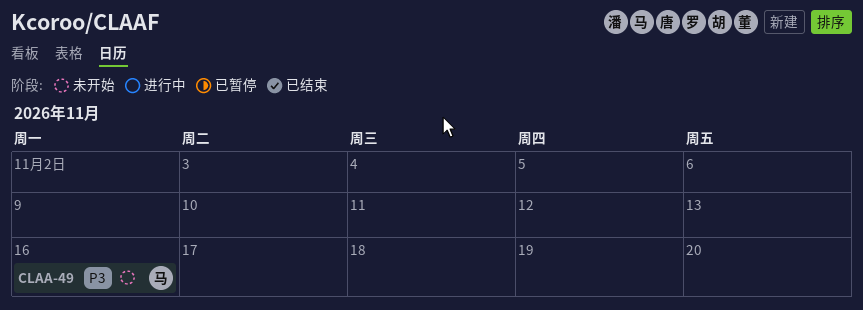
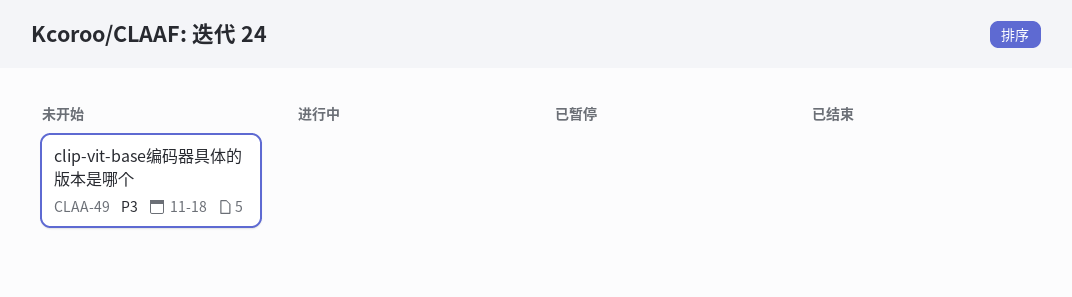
CLAA-49, due: Nov 16 -> Nov 18

